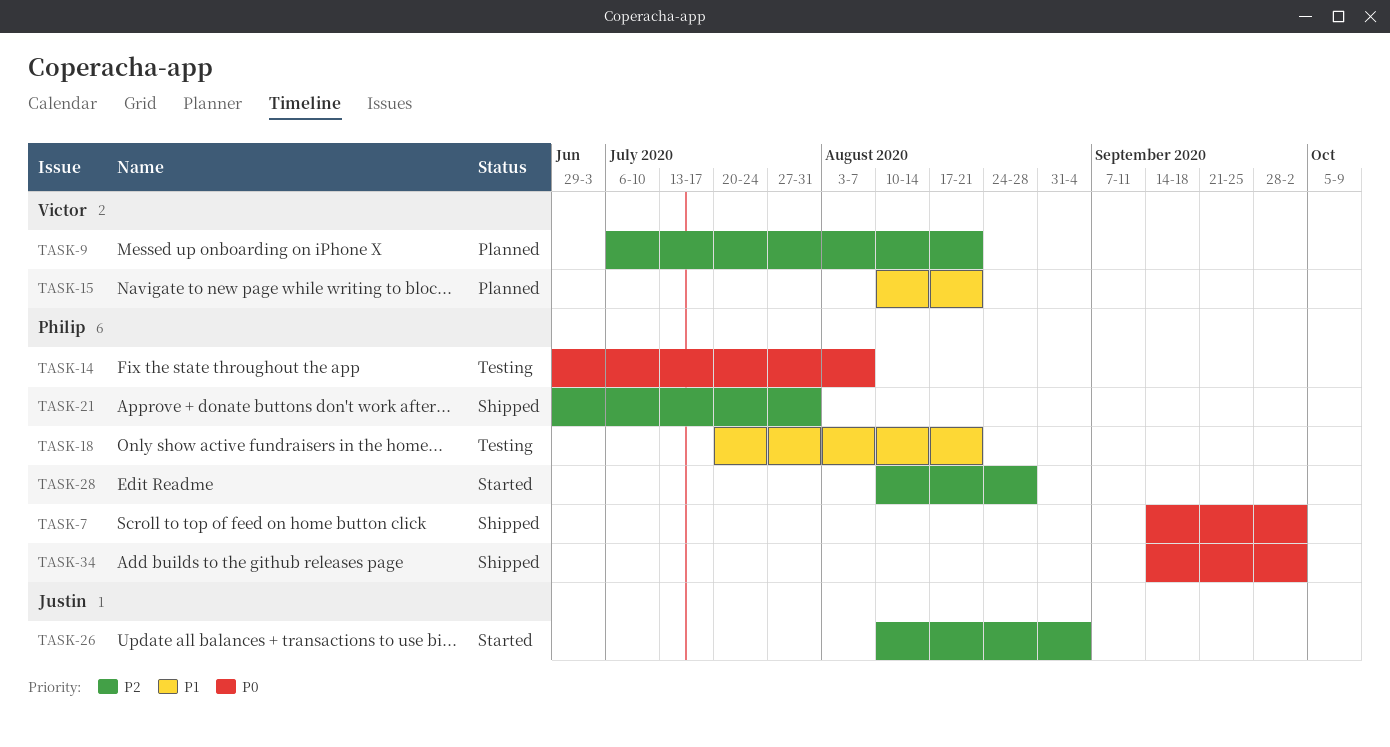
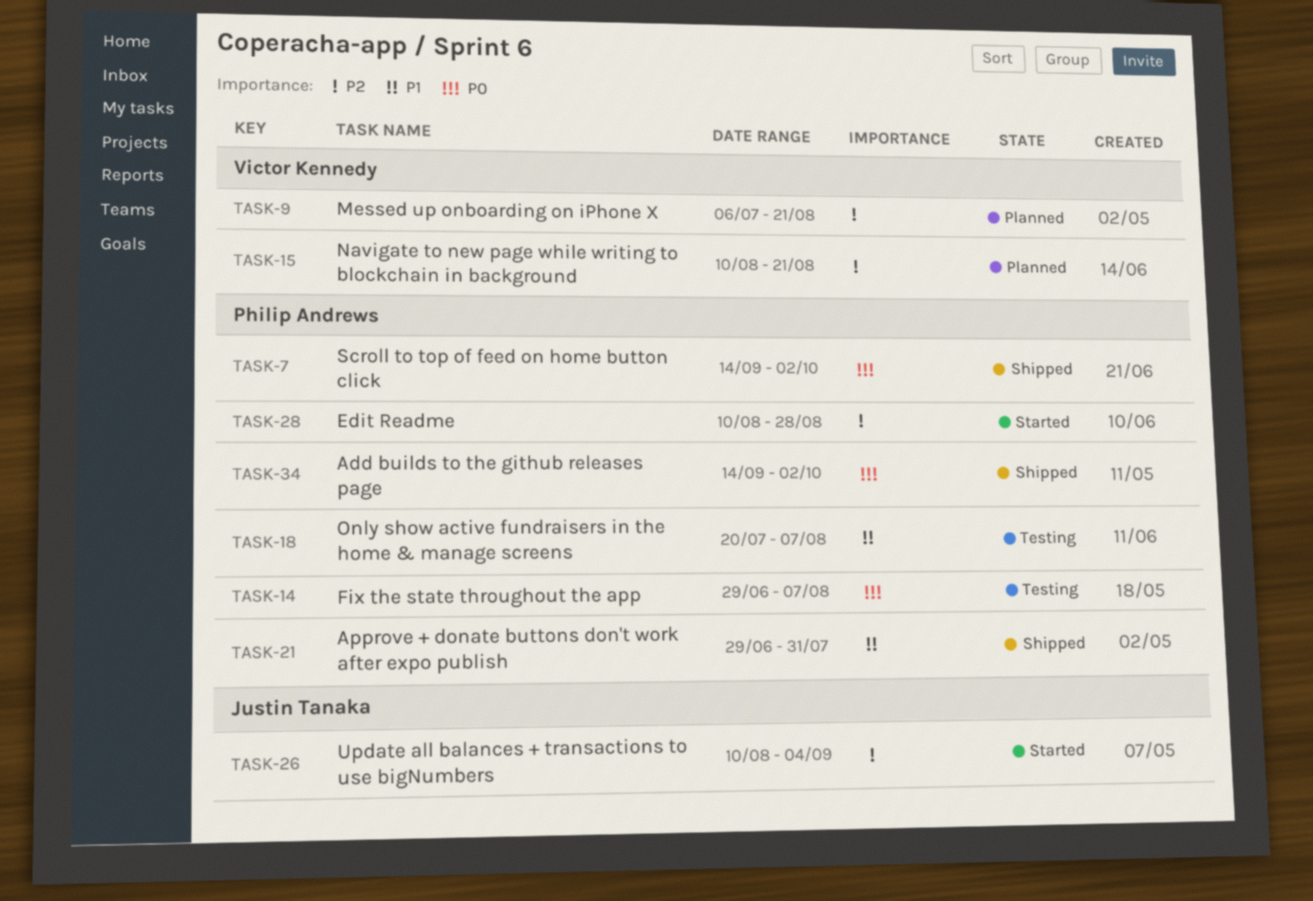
TASK-15, priority: P1 -> P2
TASK-18, due: Aug 21 -> Aug 7
TASK-21, priority: P2 -> P1

